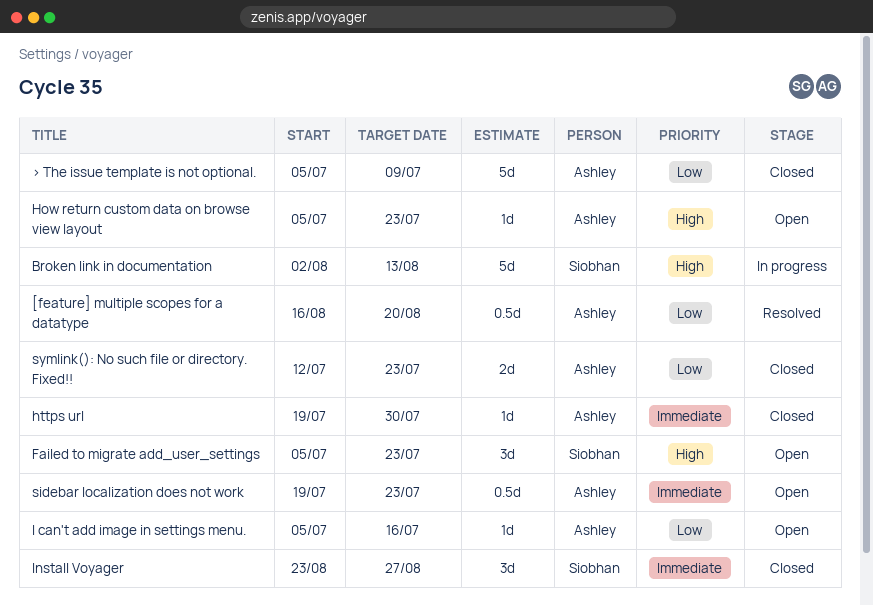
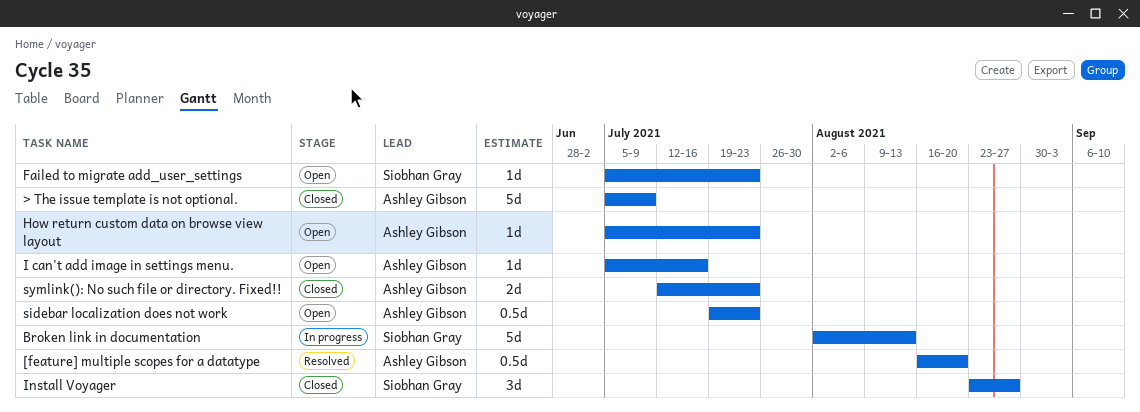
Failed to migrate add_user_settings, estimate: 3d -> 1d
https url: present -> none

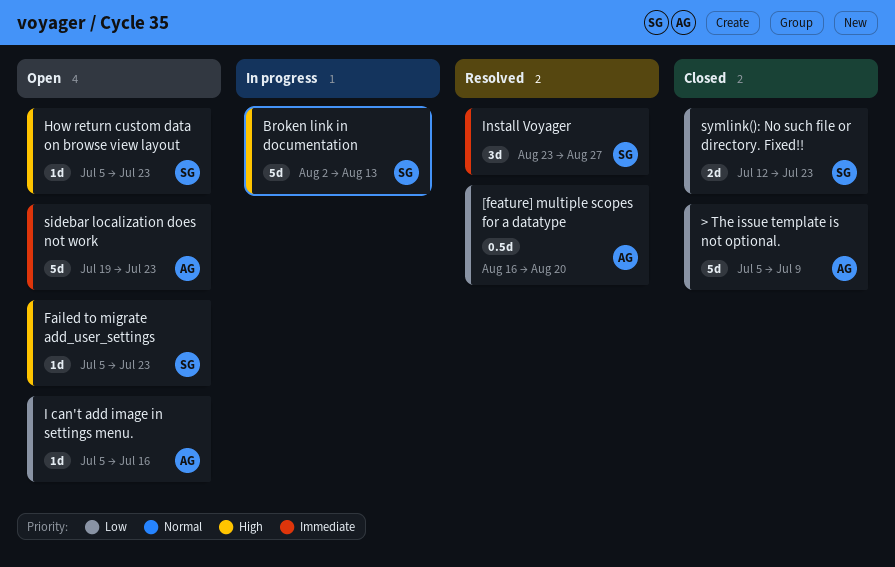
How return custom data on browse view layout, owner: Ashley Gibson -> Siobhan Gray
Install Voyager, status: Closed -> Resolved
sidebar localization does not work, estimate: 0.5d -> 5d
symlink(): No such file or directory. Fixed!!, owner: Ashley Gibson -> Siobhan Gray

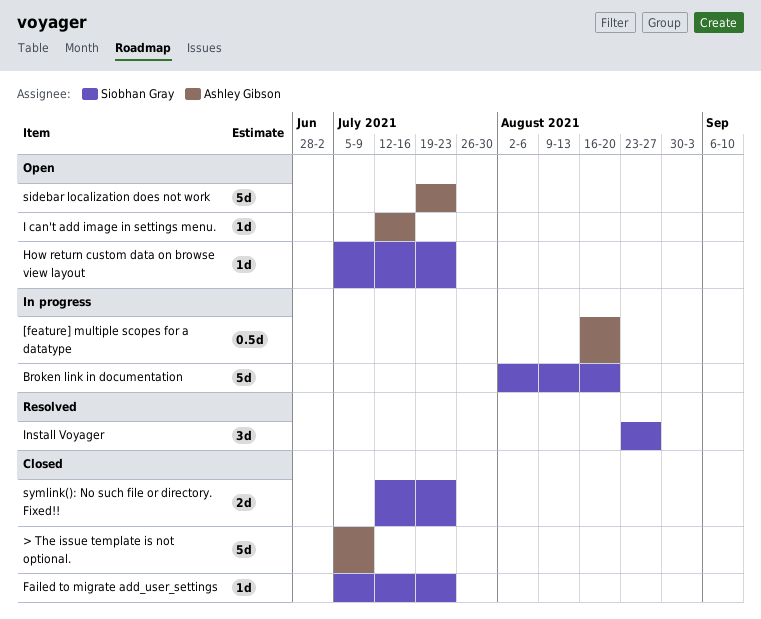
[feature] multiple scopes for a datatype, status: Resolved -> In progress
Broken link in documentation, due: Aug 13 -> Aug 20
Failed to migrate add_user_settings, status: Open -> Closed
I can't add image in settings menu., start: Jul 5 -> Jul 12

